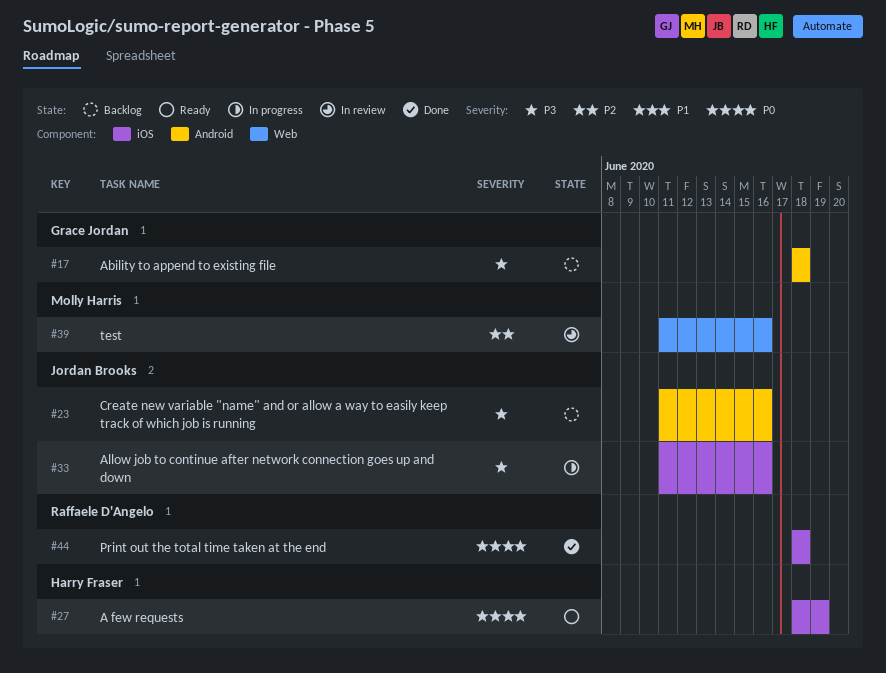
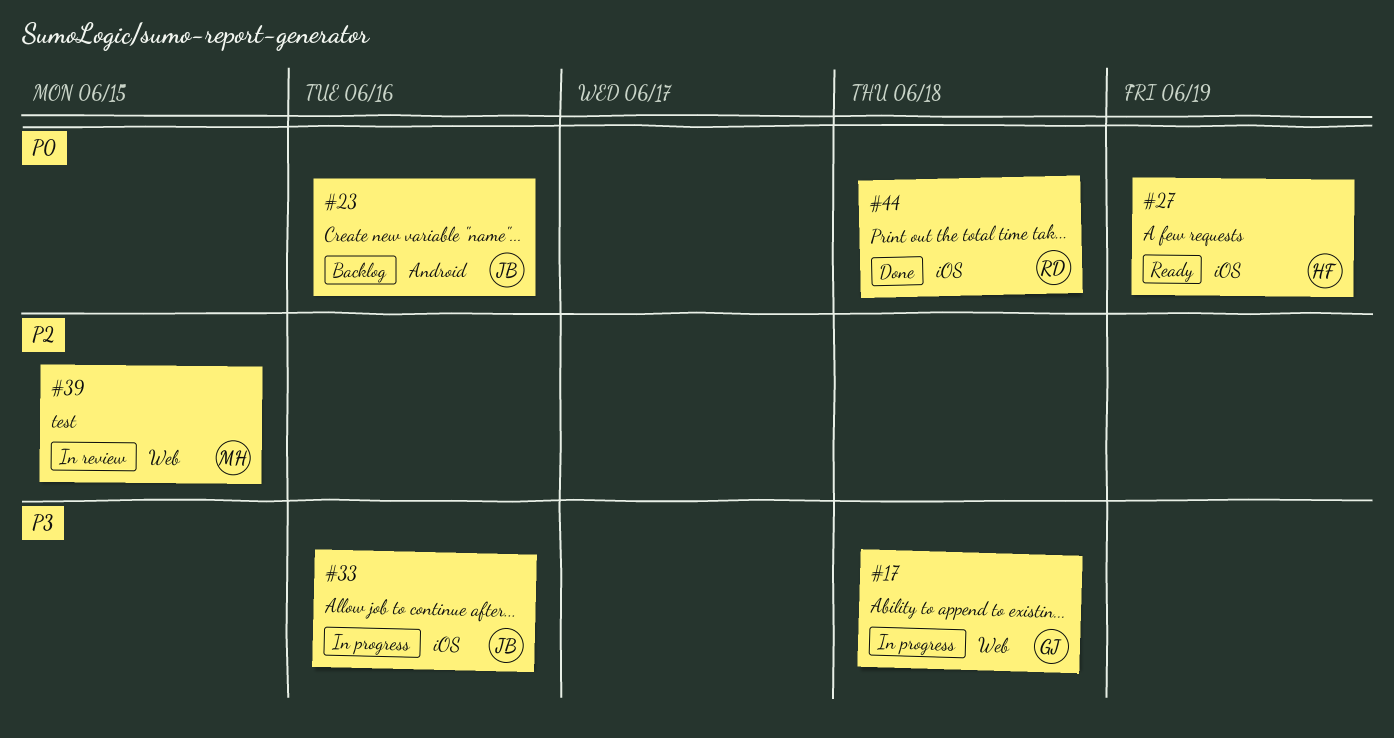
#17, status: Backlog -> In progress
#17, label: Android -> Web
#23, priority: P3 -> P0
#39, due: Jun 16 -> Jun 15

